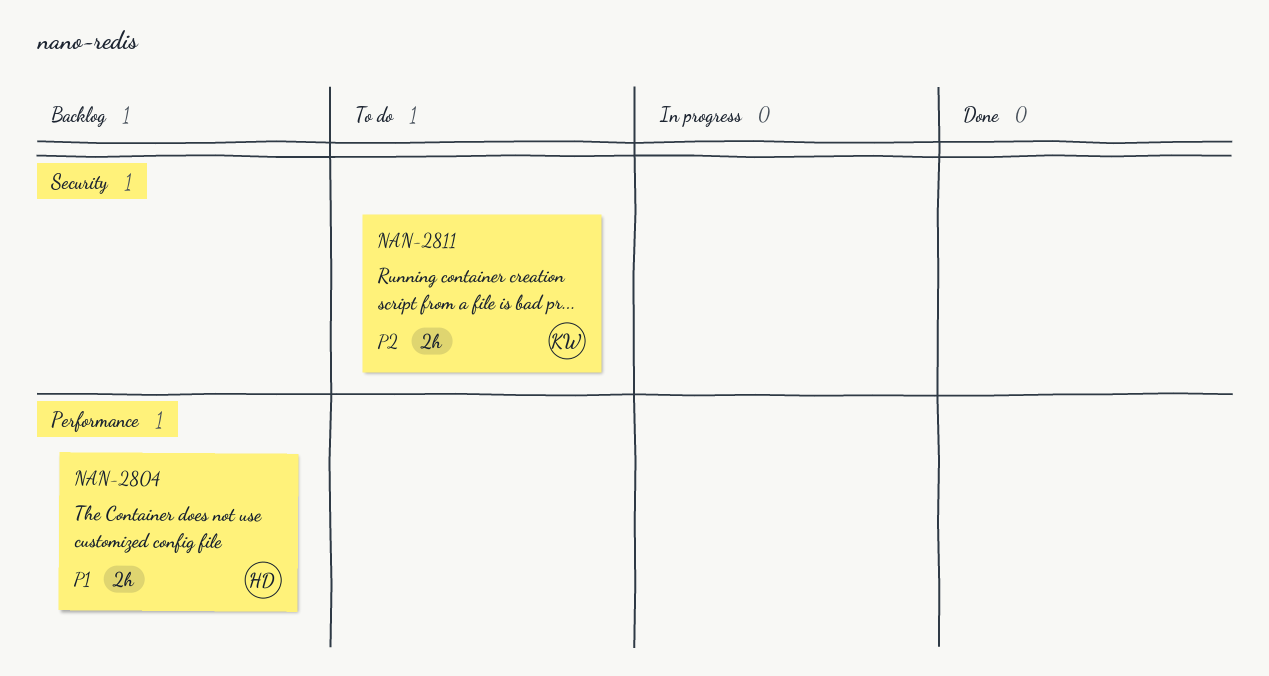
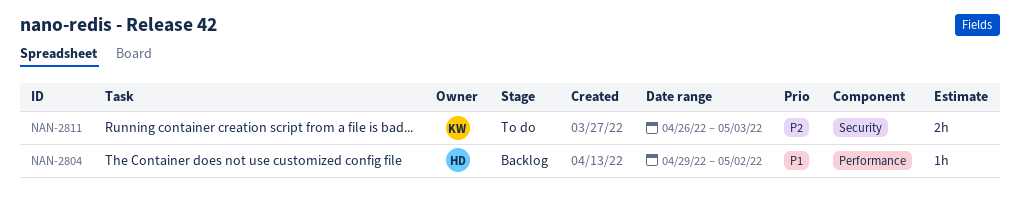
NAN-2804, estimate: 2h -> 1h

